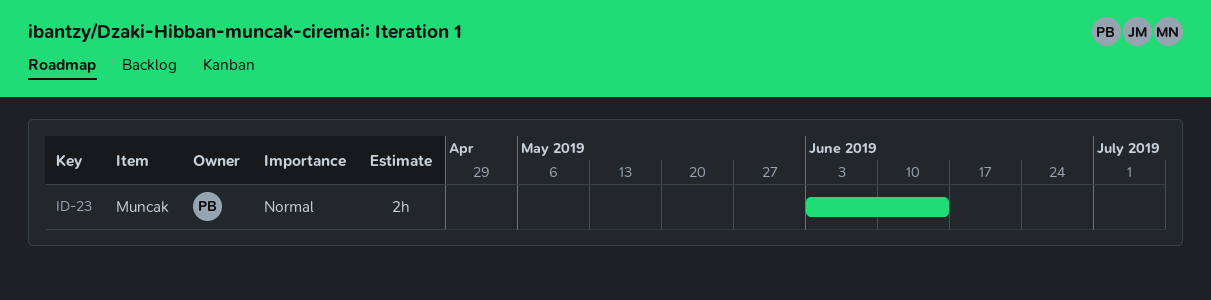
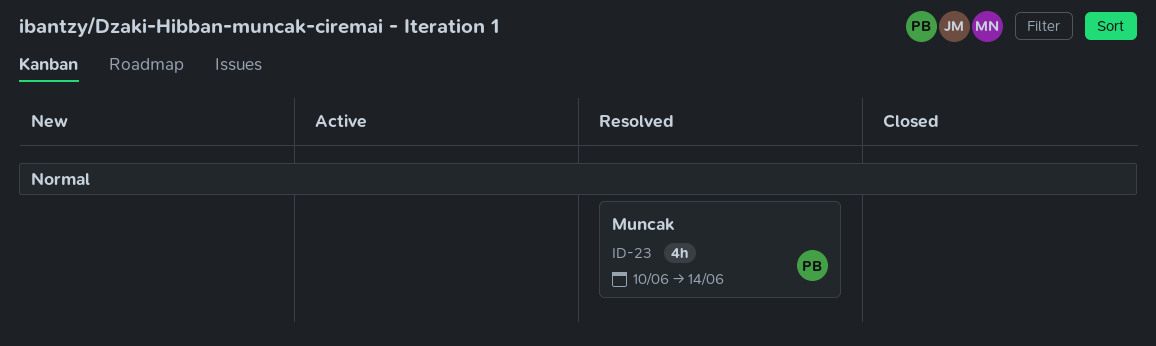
ID-23, estimate: 2h -> 4h
ID-23, start: Jun 3 -> Jun 10

